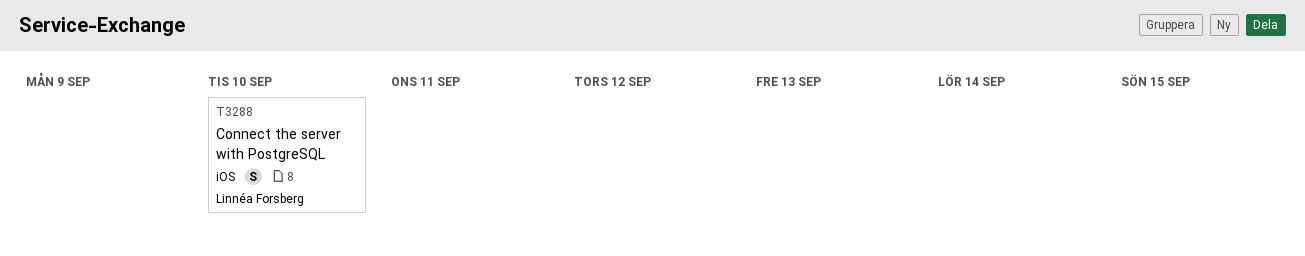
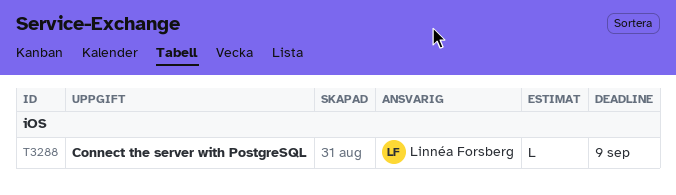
T3288, estimate: S -> L
T3288, due: Sep 10 -> Sep 9

